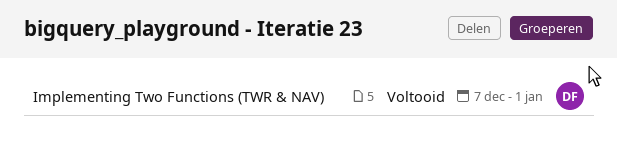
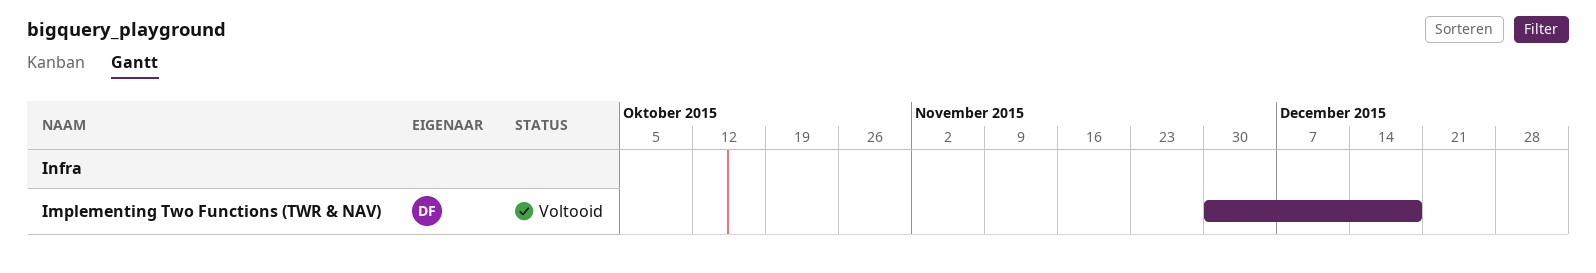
Implementing Two Functions (TWR & NAV), start: Dec 7 -> Nov 30
Implementing Two Functions (TWR & NAV), due: Jan 1 -> Dec 18

